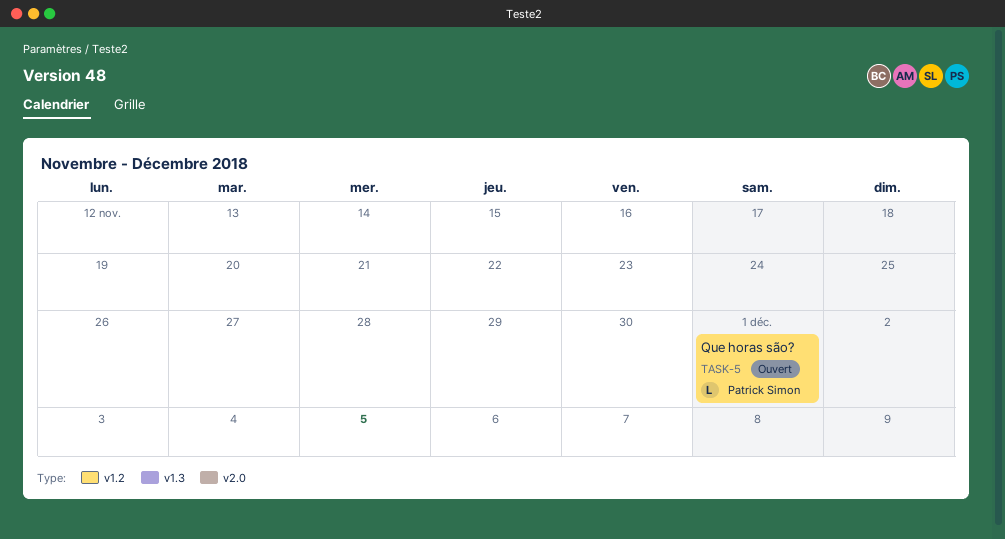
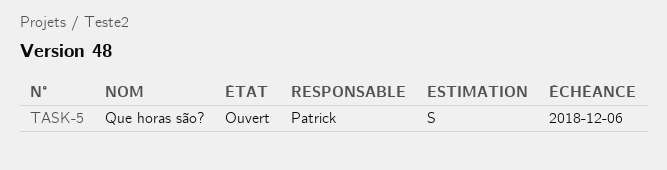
TASK-5, estimate: L -> S
TASK-5, due: Dec 1 -> Dec 6

